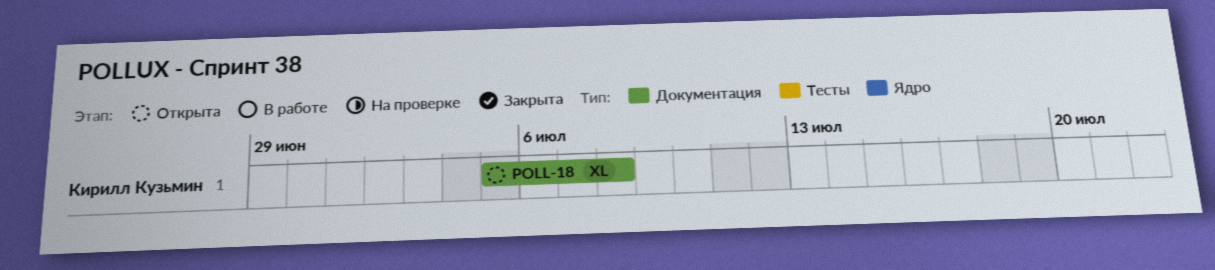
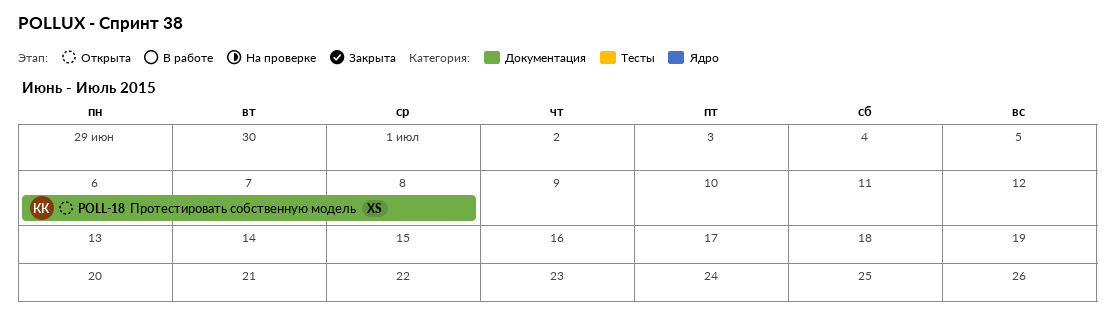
POLL-18, estimate: XL -> XS
POLL-18, start: Jul 5 -> Jul 6

